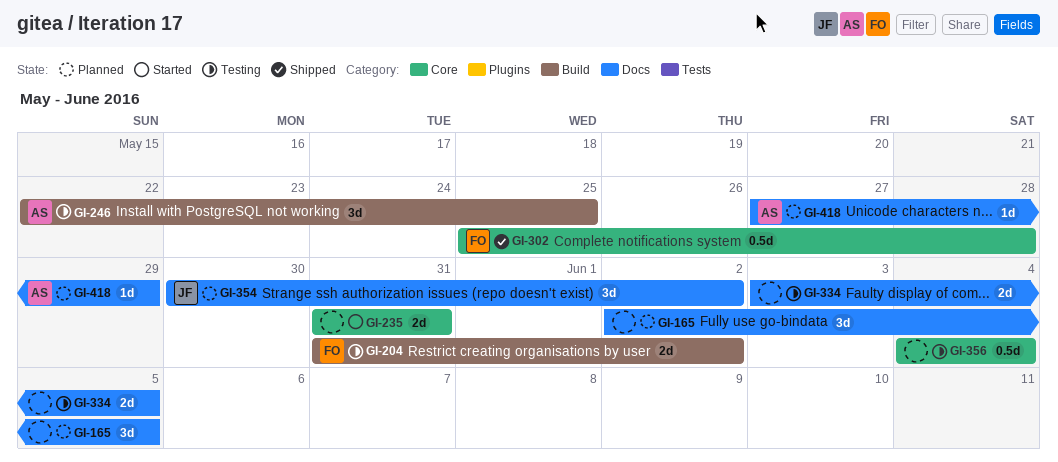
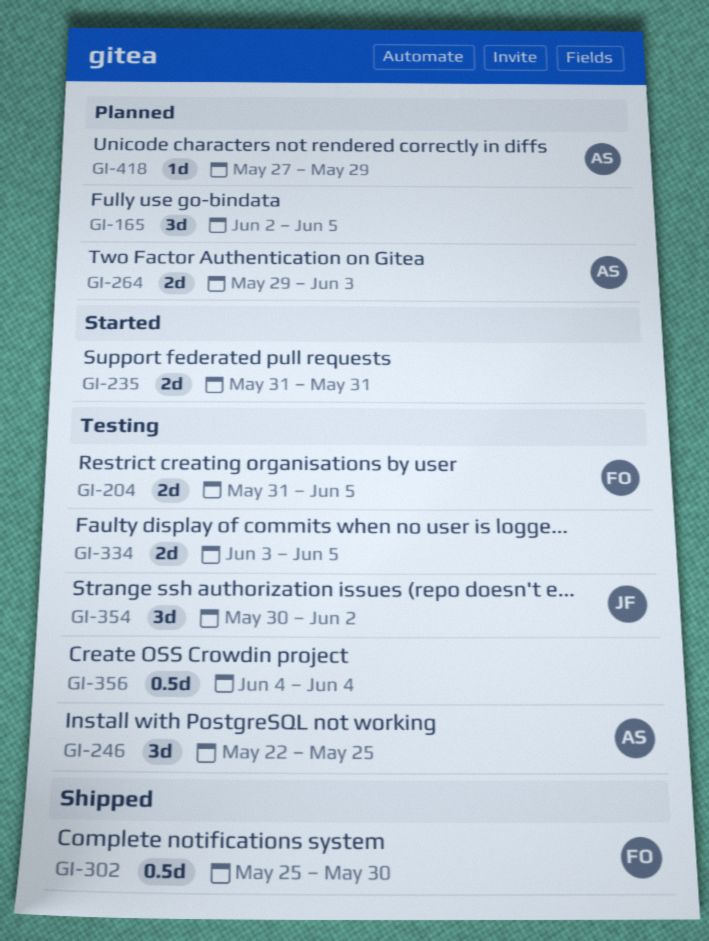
GI-204, due: Jun 2 -> Jun 5
GI-264: none -> present
GI-302, due: May 28 -> May 30
GI-354, status: Planned -> Testing

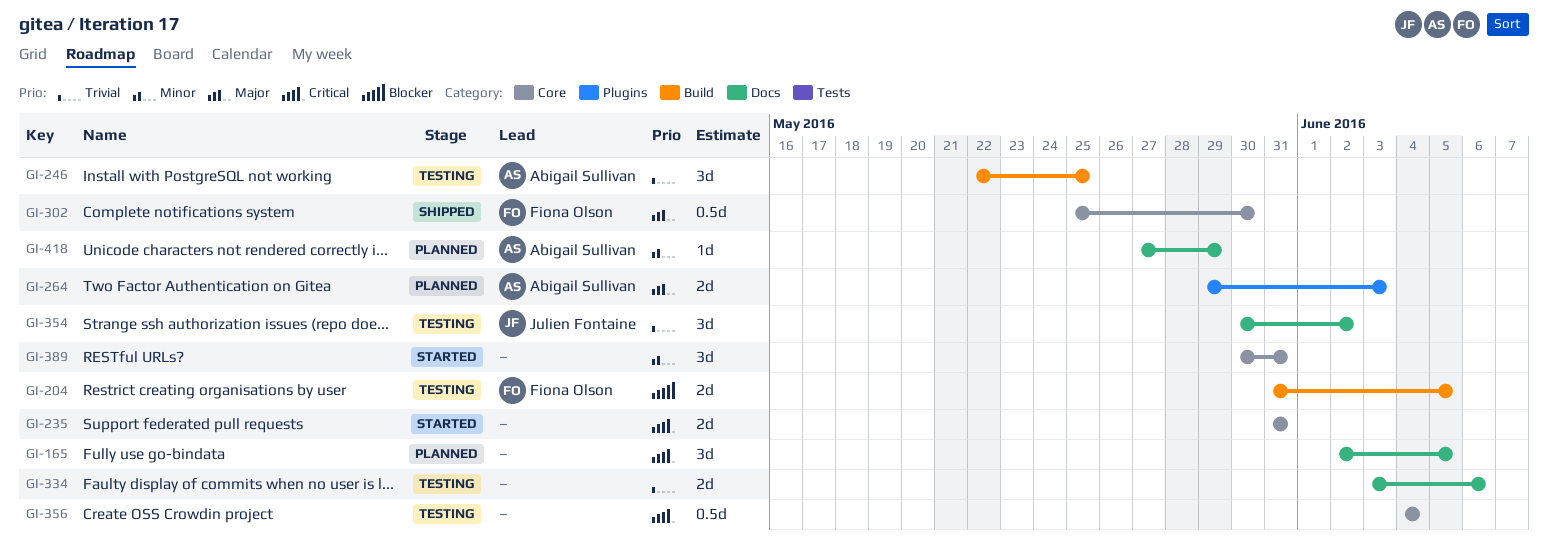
GI-334, due: Jun 5 -> Jun 6
GI-389: none -> present

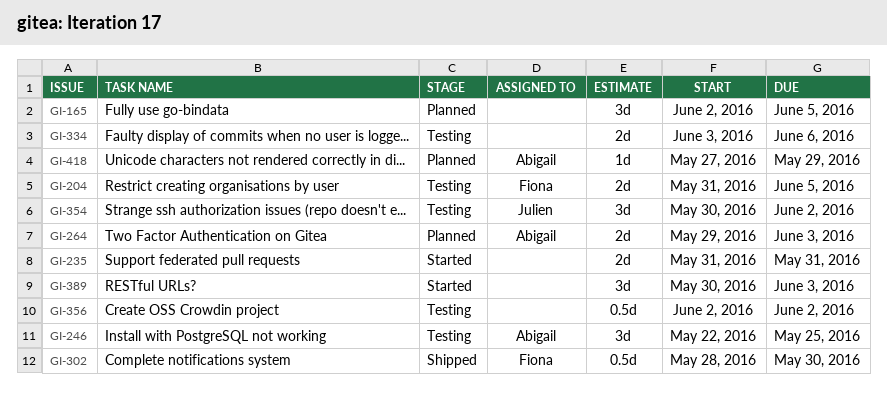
GI-302, start: May 25 -> May 28
GI-356, start: Jun 4 -> Jun 2
GI-356, due: Jun 4 -> Jun 2
GI-389, due: May 31 -> Jun 3

